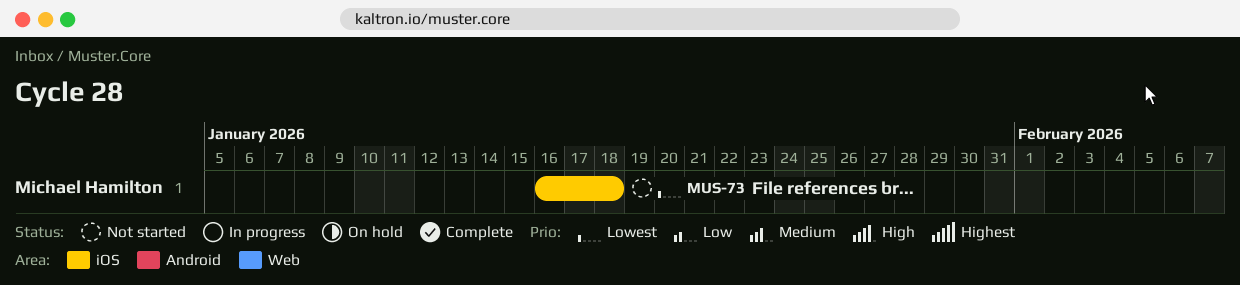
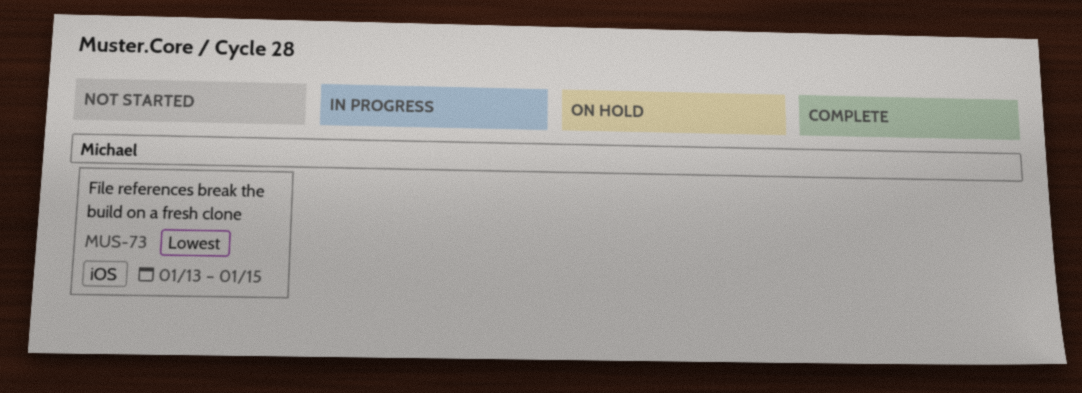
MUS-73, start: Jan 16 -> Jan 13
MUS-73, due: Jan 18 -> Jan 15

